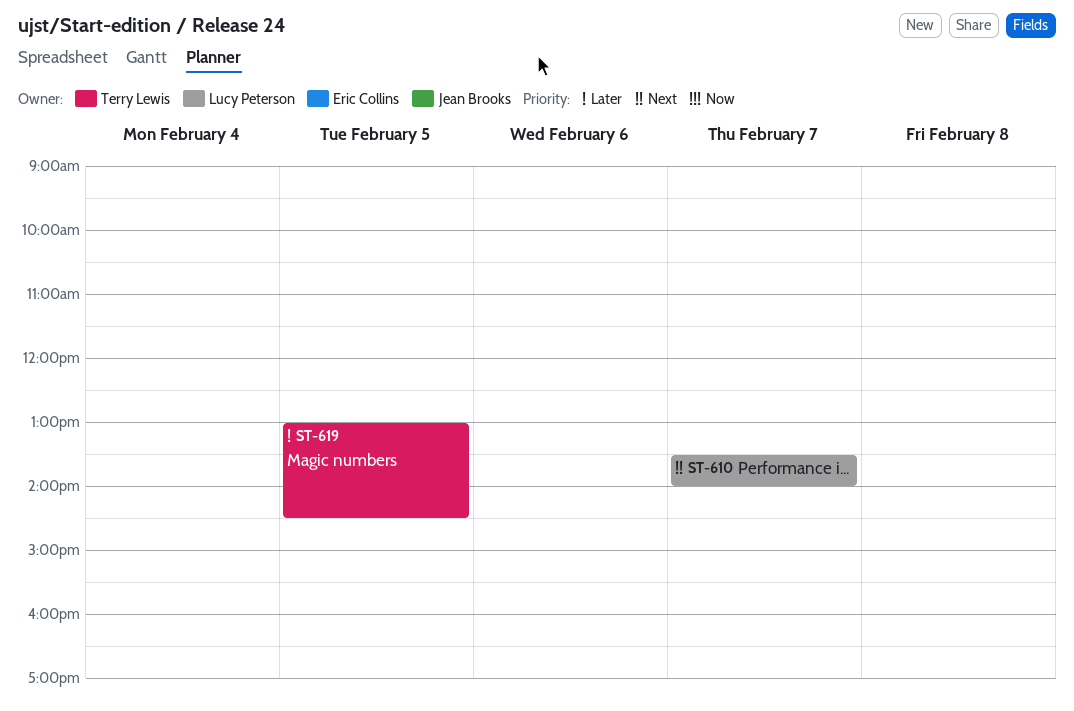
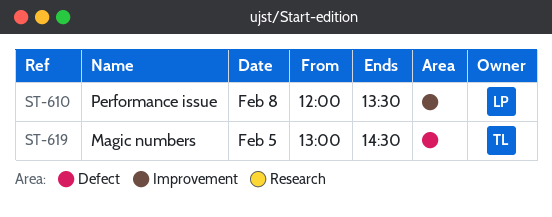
ST-610, day: Feb 7 -> Feb 8
ST-610, begins: 13:30 -> 12:00
ST-610, ends: 14:00 -> 13:30

